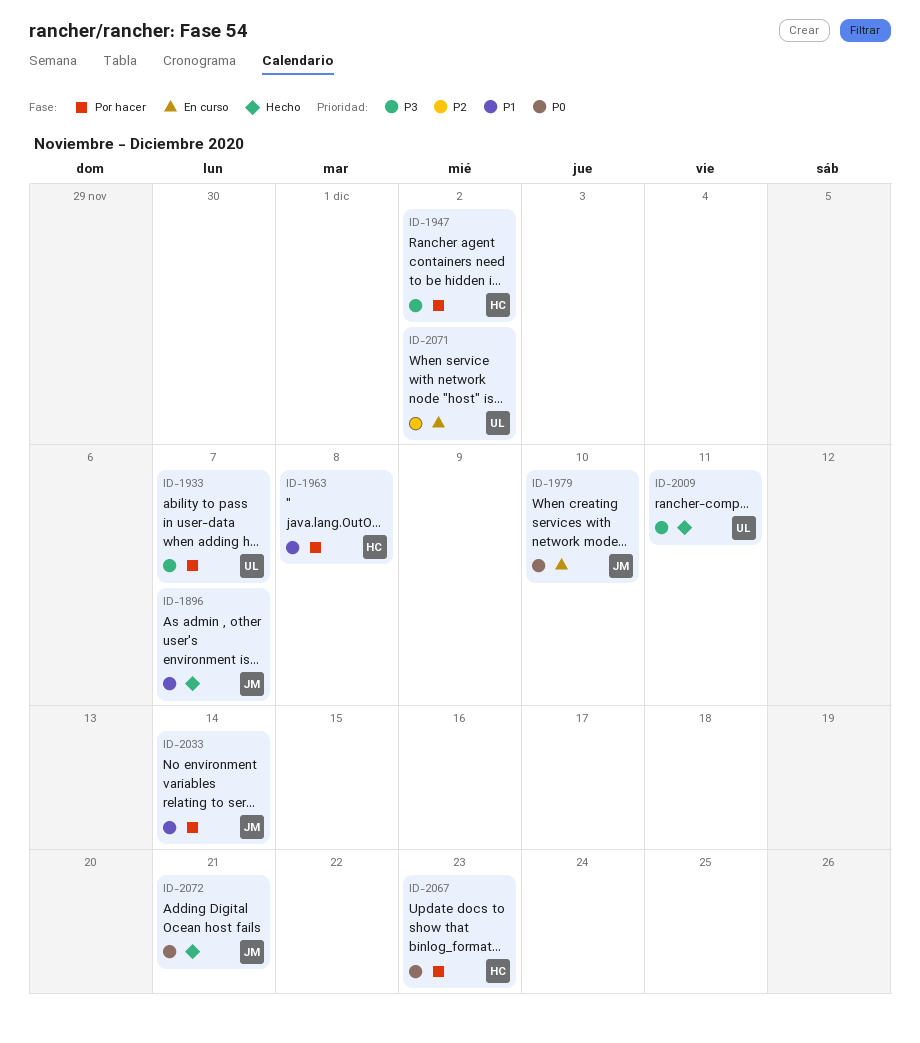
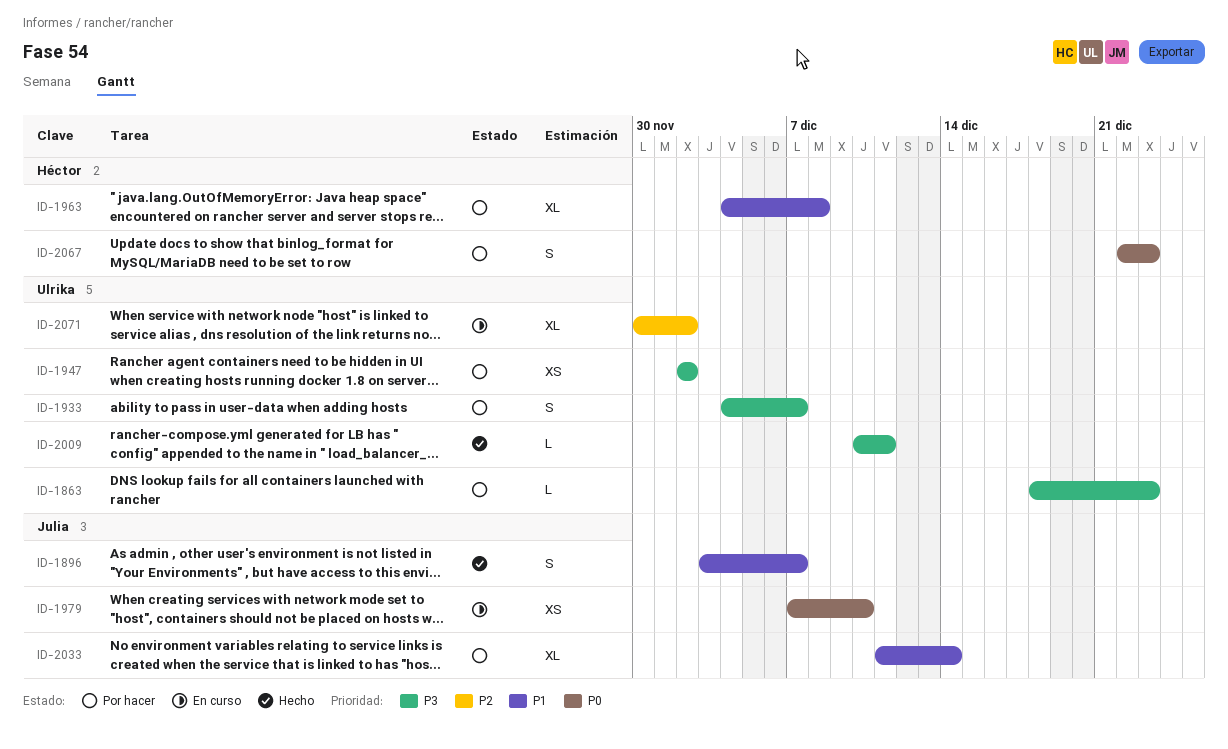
ID-1863: none -> present
ID-1947, owner: Héctor -> Ulrika
ID-2072: present -> none

